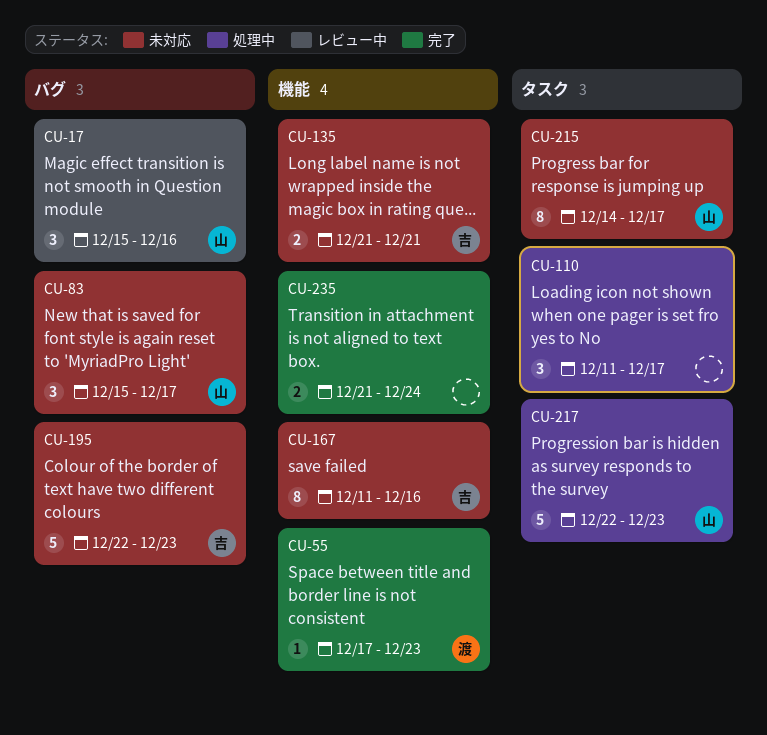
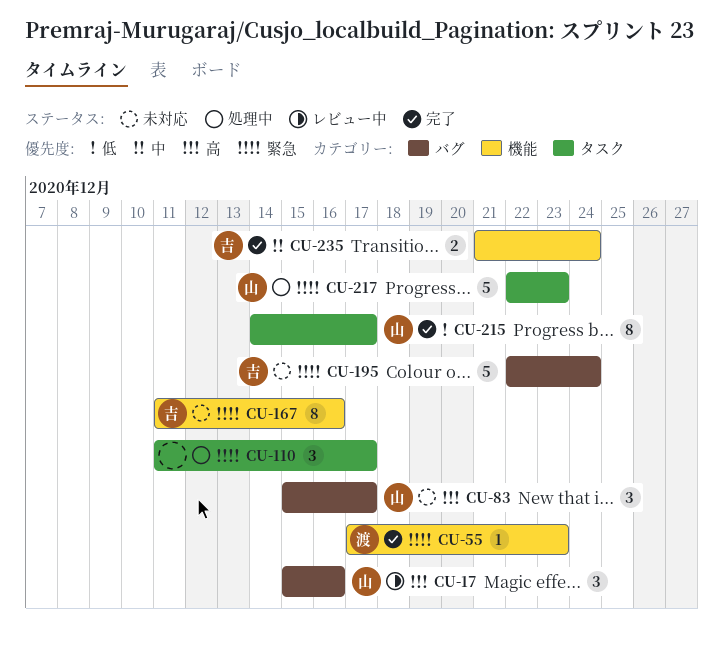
CU-135: present -> none
CU-195, due: Dec 23 -> Dec 24
CU-215, status: 未対応 -> 完了
CU-235, owner: none -> 吉

